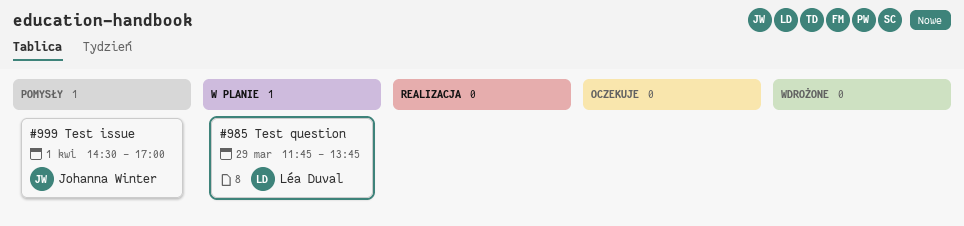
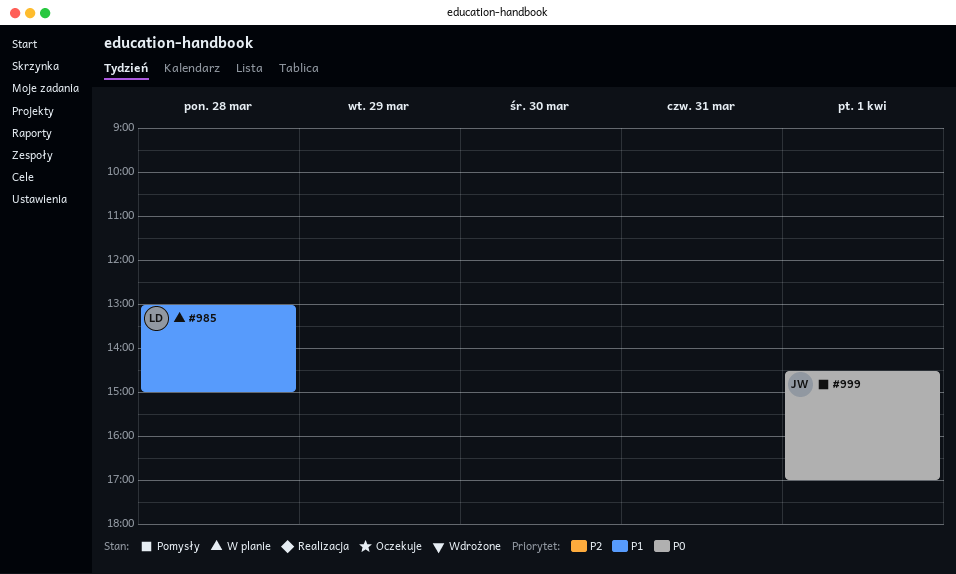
#985, day: Mar 29 -> Mar 28
#985, begins: 11:45 -> 13:00
#985, ends: 13:45 -> 15:00

